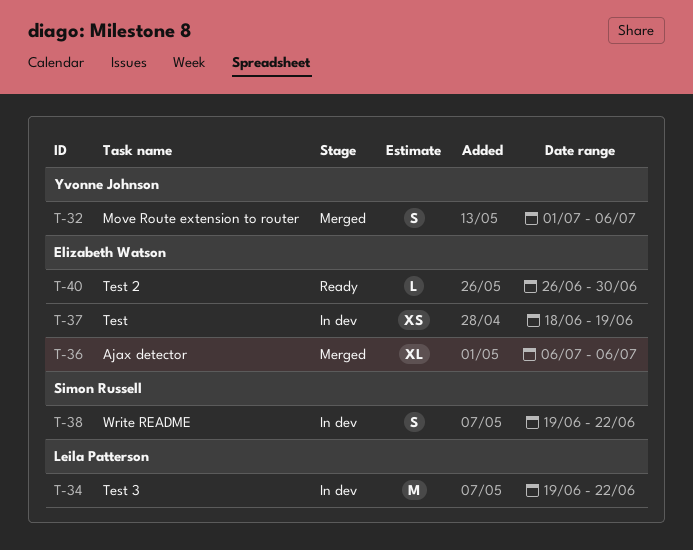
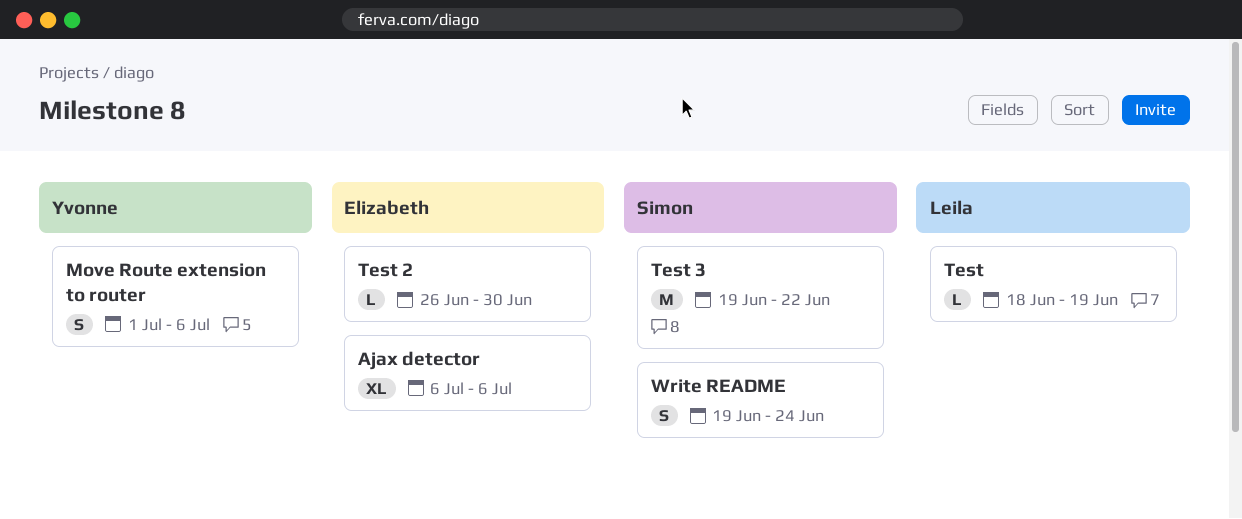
Test, owner: Elizabeth Watson -> Leila Patterson
Test, estimate: XS -> L
Test 3, owner: Leila Patterson -> Simon Russell
Write README, due: Jun 22 -> Jun 24

